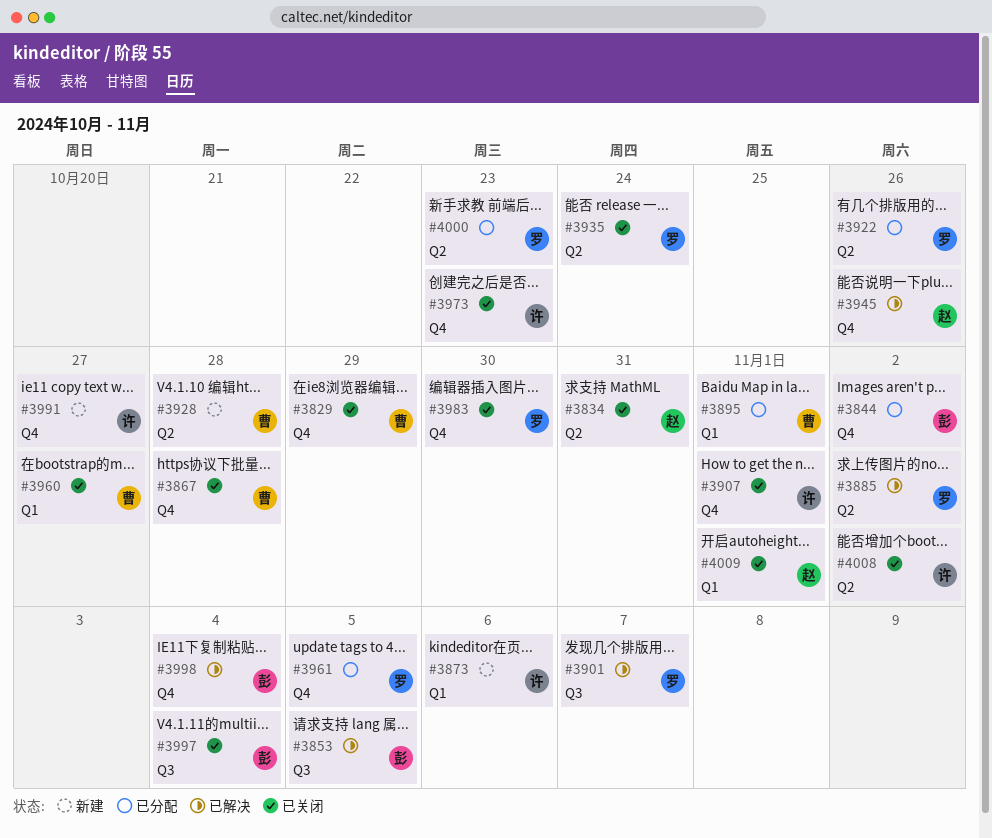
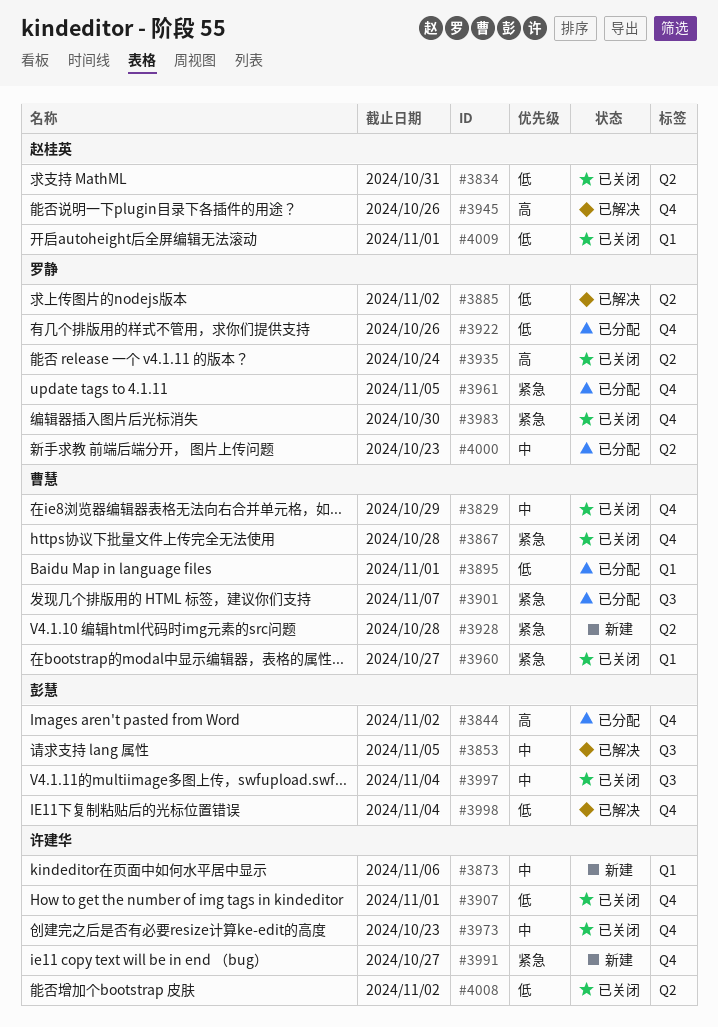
#3901, status: 已解决 -> 已分配
#3901, owner: 罗静 -> 曹慧
#3922, label: Q2 -> Q4

